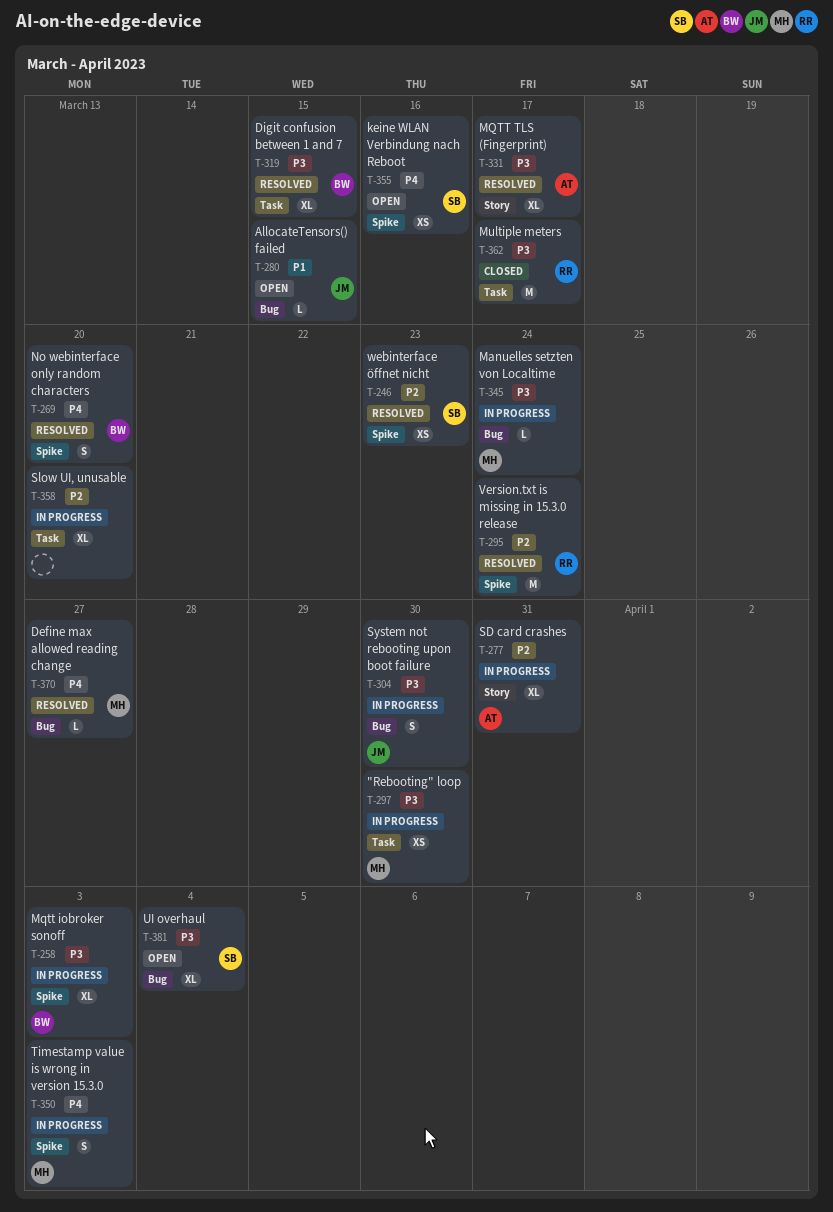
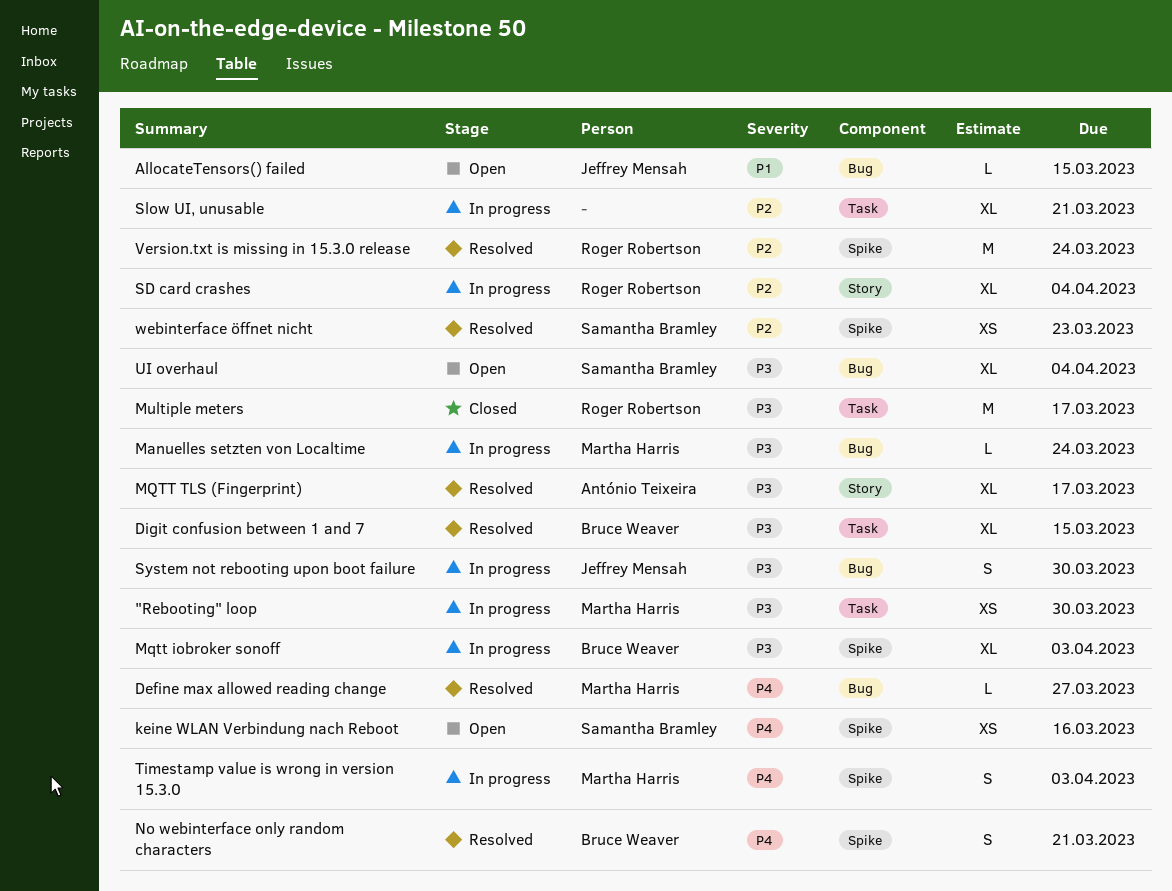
No webinterface only random characters, due: Mar 20 -> Mar 21
SD card crashes, owner: António Teixeira -> Roger Robertson
SD card crashes, due: Mar 31 -> Apr 4
Slow UI, unusable, due: Mar 20 -> Mar 21

